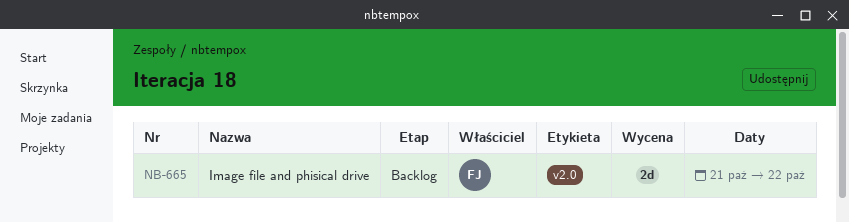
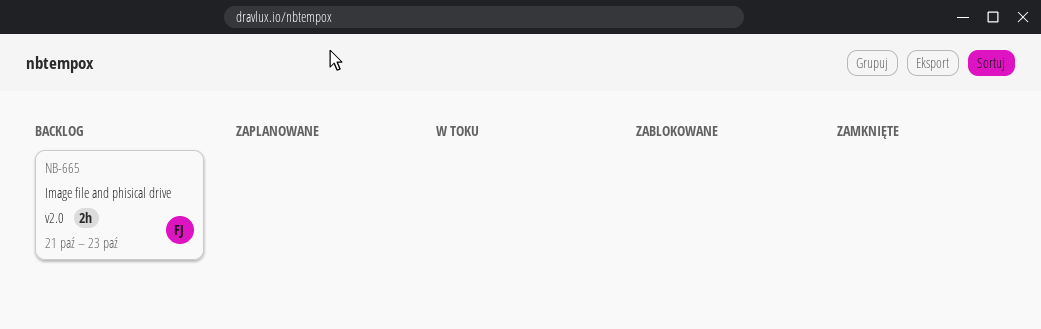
NB-665, estimate: 2d -> 2h
NB-665, due: Oct 22 -> Oct 23

